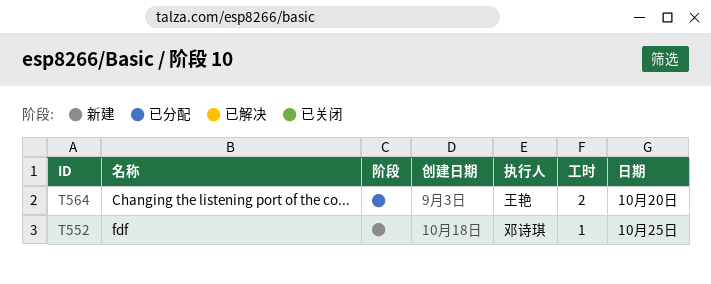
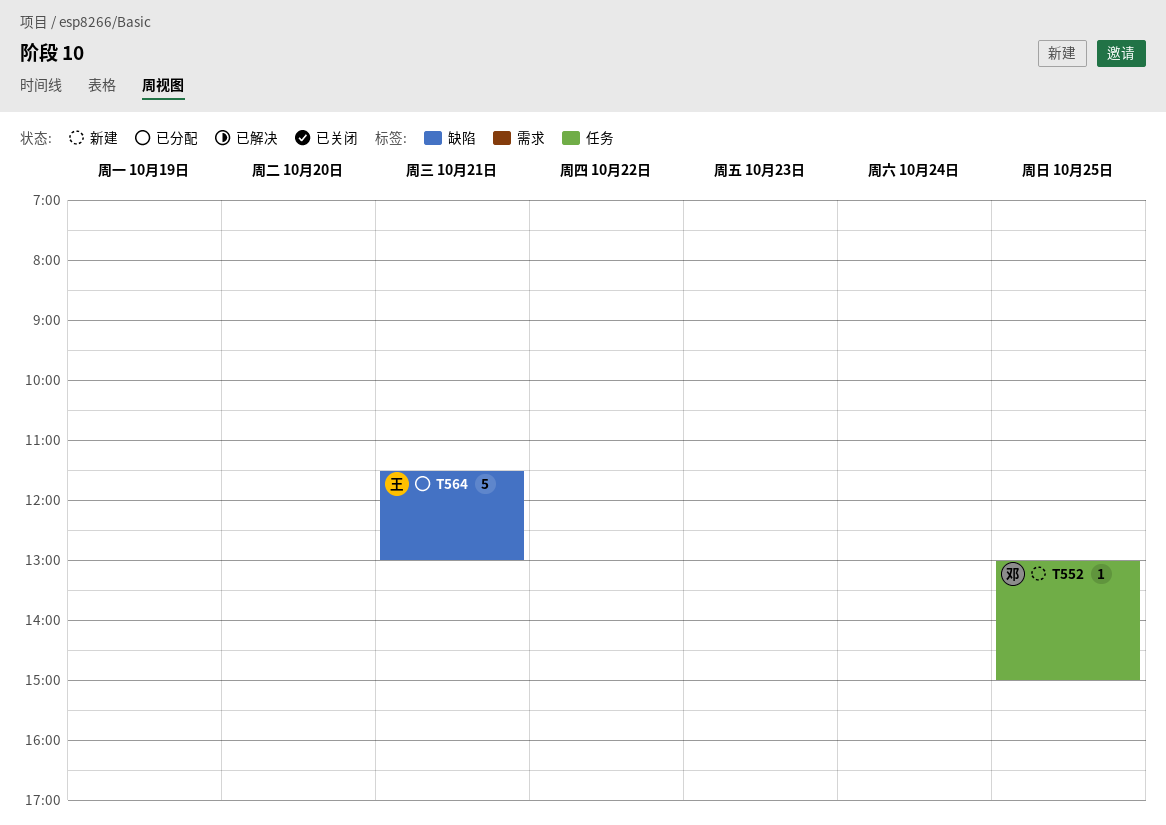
T564, estimate: 2 -> 5
T564, day: Oct 20 -> Oct 21

